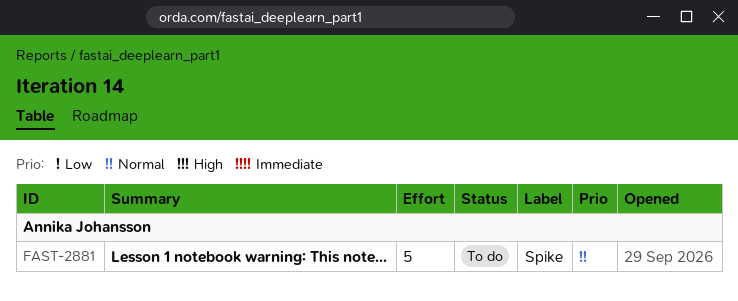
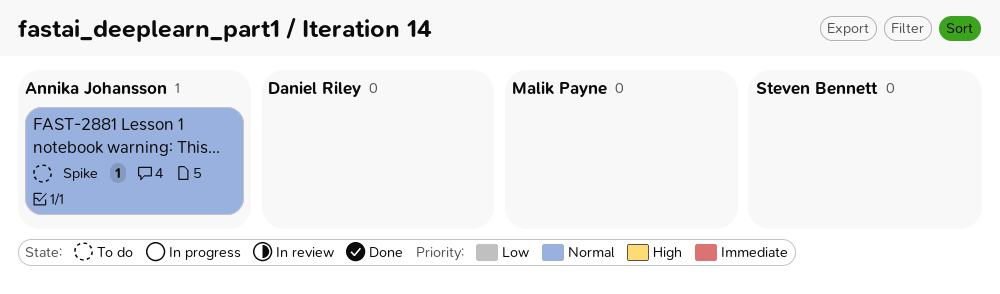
FAST-2881, estimate: 5 -> 1

